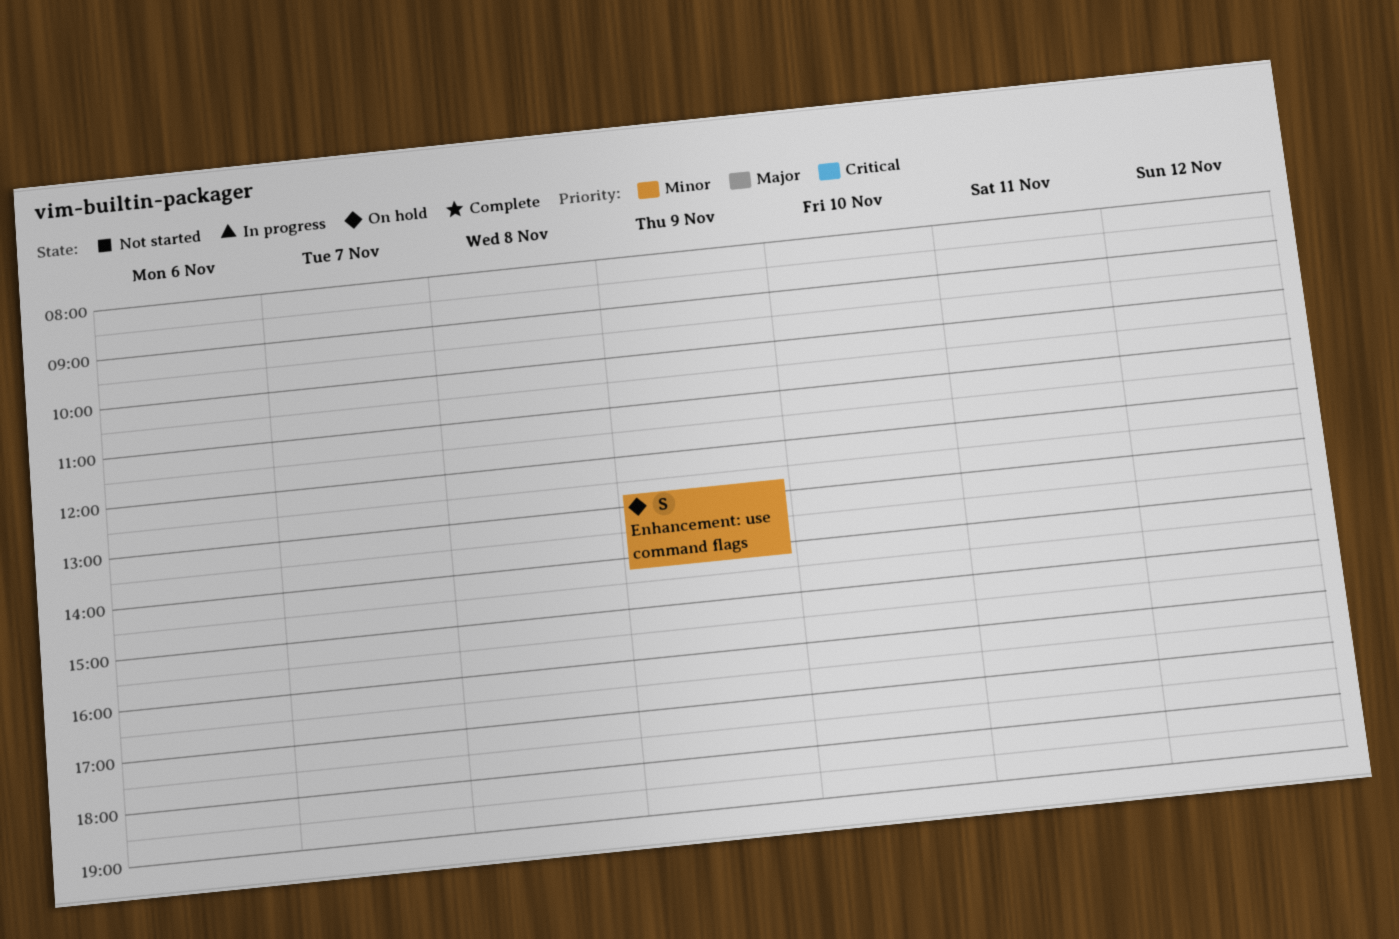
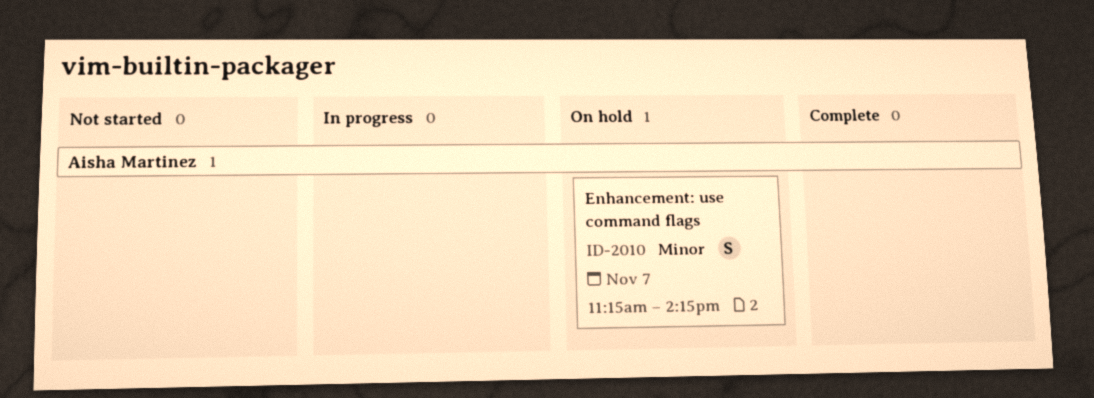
Enhancement: use command flags, day: Nov 9 -> Nov 7
Enhancement: use command flags, begins: 12:45 -> 11:15

